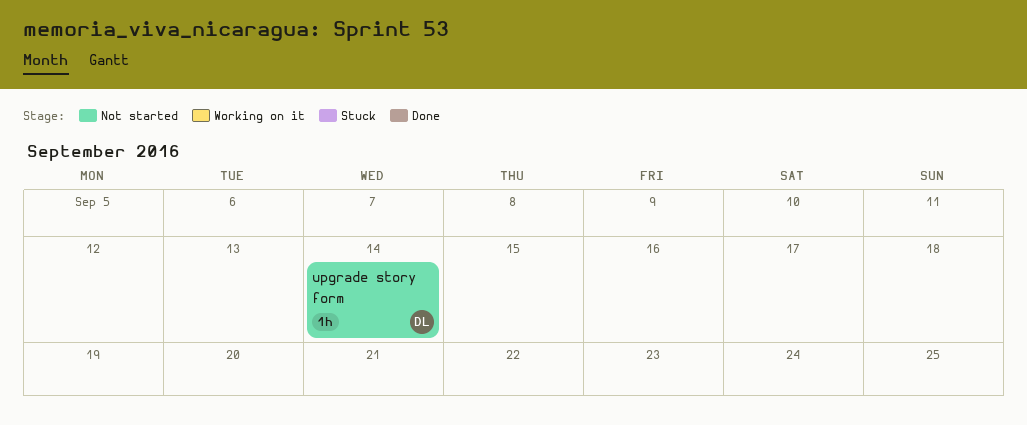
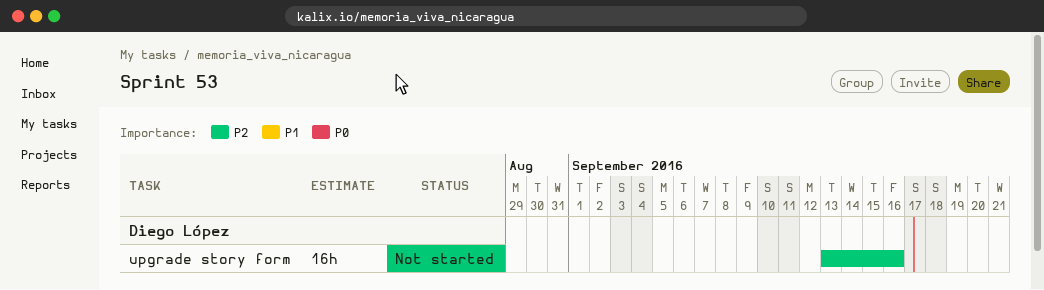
upgrade story form, estimate: 1h -> 16h
upgrade story form, due: Sep 14 -> Sep 16

